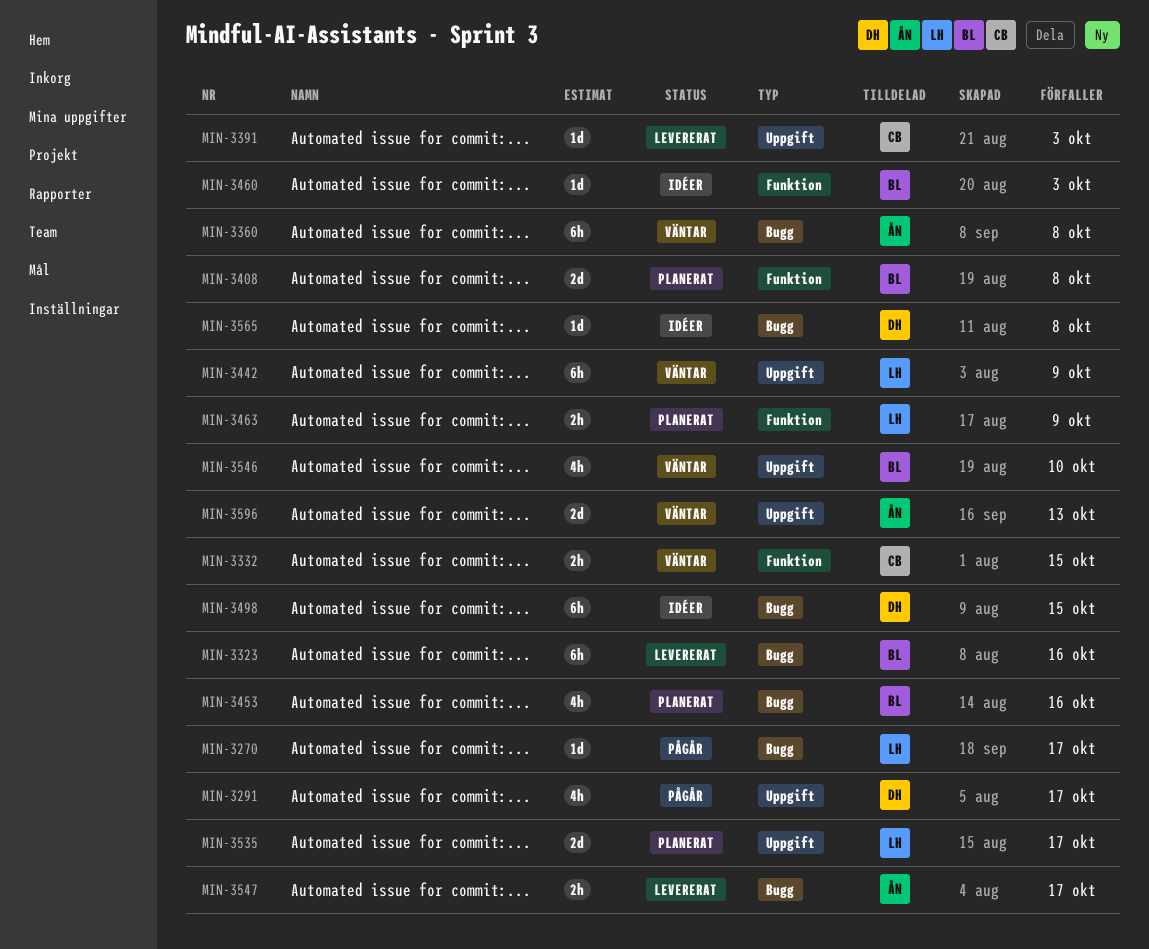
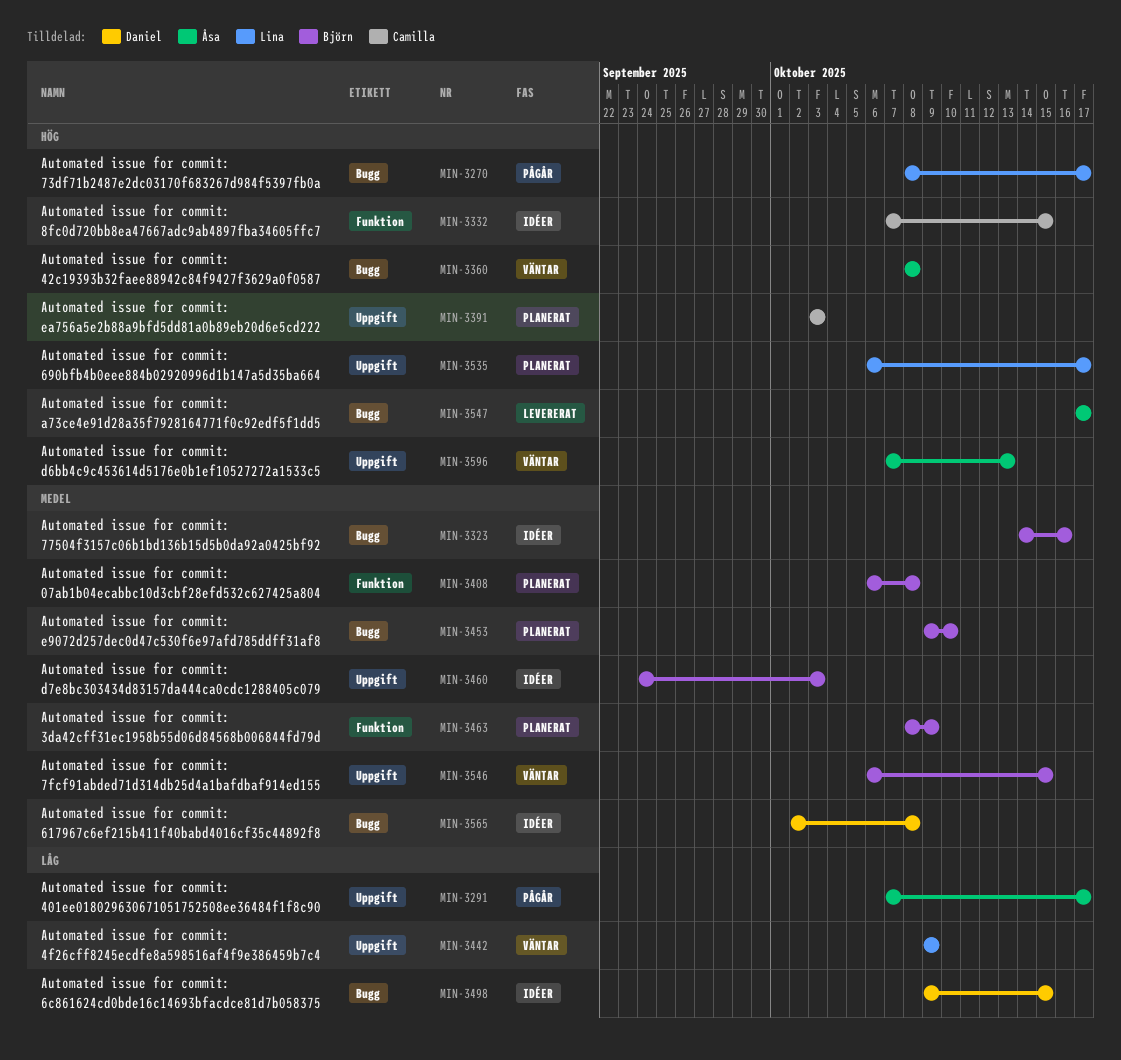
MIN-3291, owner: Daniel -> Åsa
MIN-3323, status: Levererat -> Idéer
MIN-3332, status: Väntar -> Idéer
MIN-3391, status: Levererat -> Planerat
MIN-3453, due: Oct 16 -> Oct 10
MIN-3460, label: Funktion -> Uppgift
MIN-3463, owner: Lina -> Björn
MIN-3546, due: Oct 10 -> Oct 15

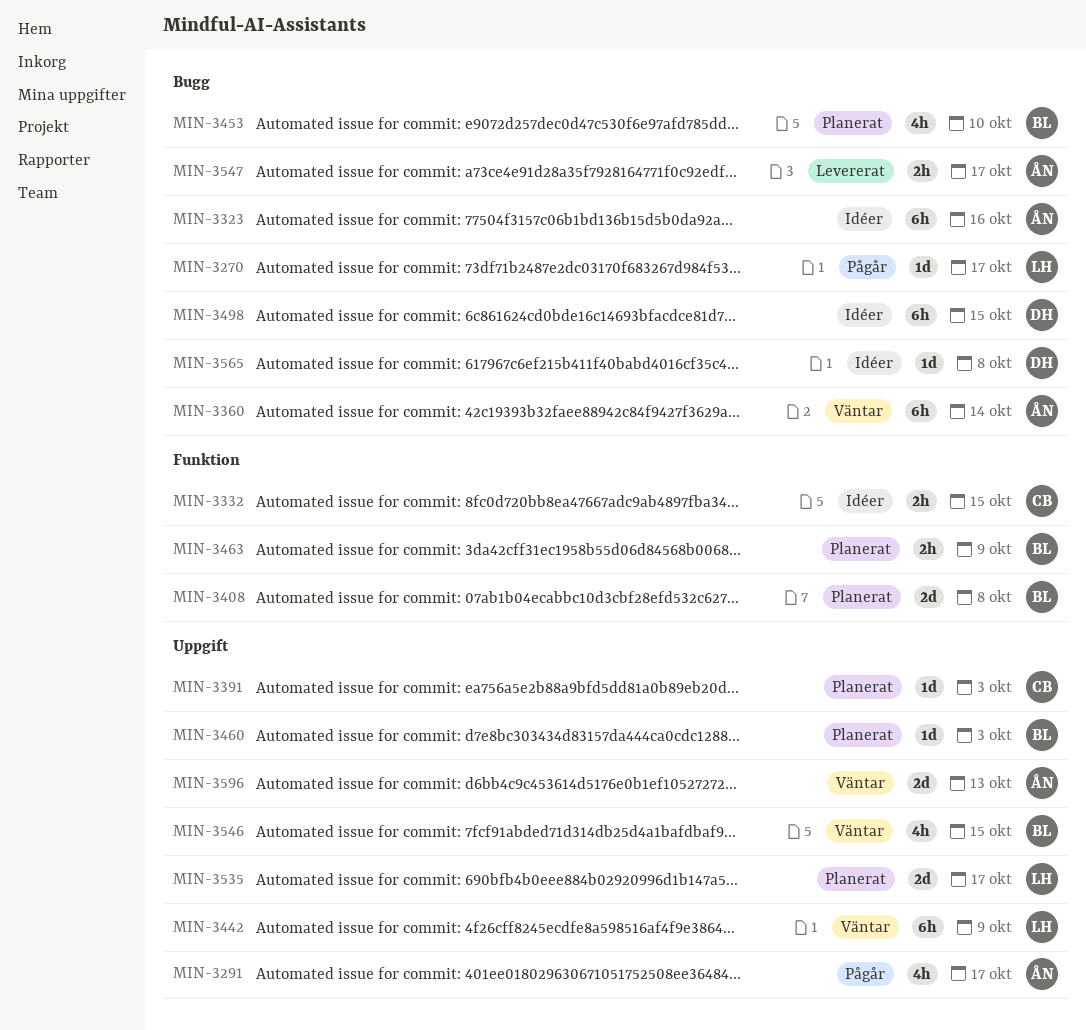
MIN-3323, owner: Björn -> Åsa
MIN-3360, due: Oct 8 -> Oct 14
MIN-3460, status: Idéer -> Planerat

